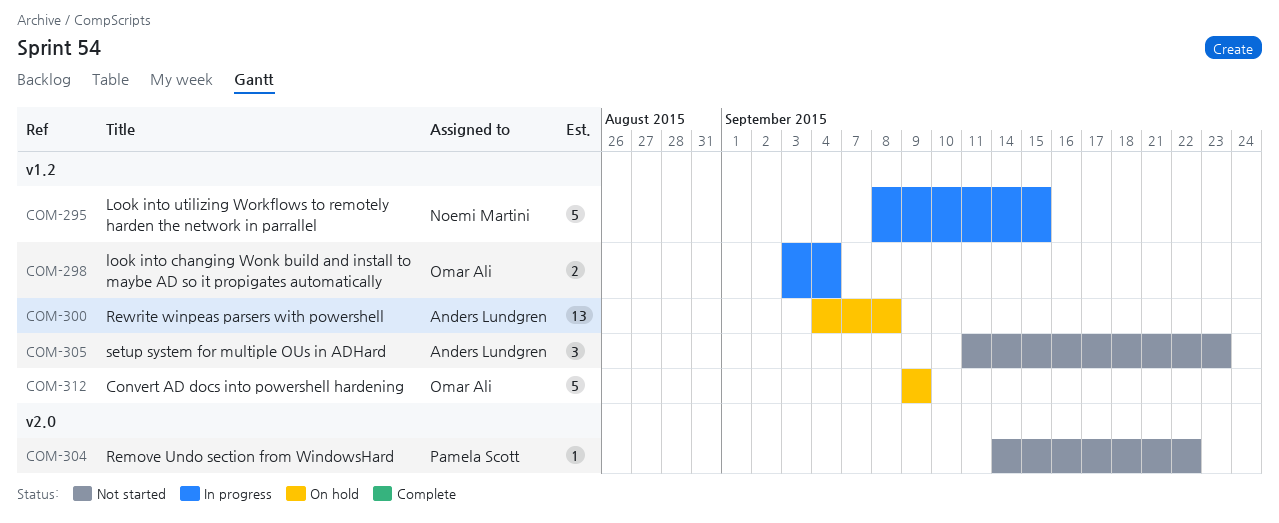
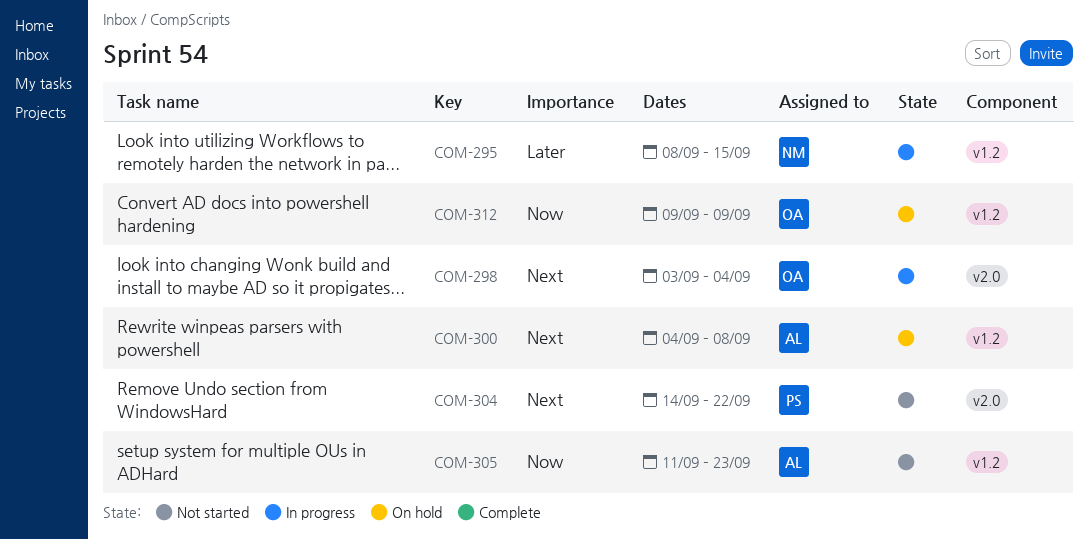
COM-298, label: v1.2 -> v2.0

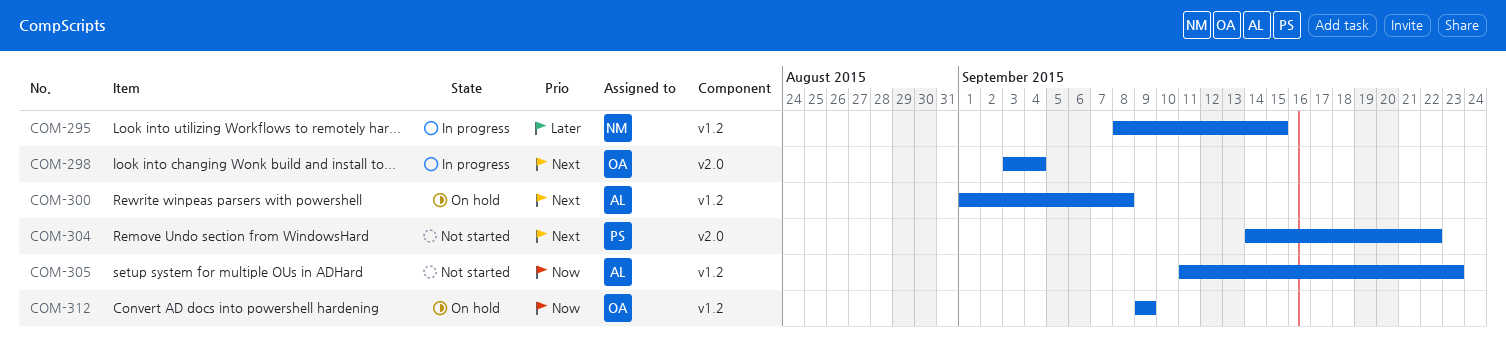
COM-300, start: Sep 4 -> Sep 1

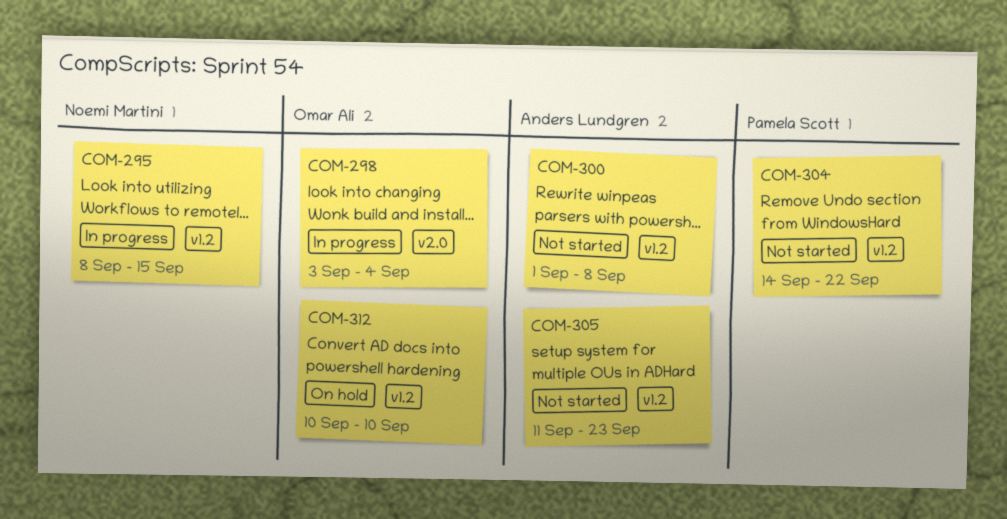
COM-300, status: On hold -> Not started
COM-304, label: v2.0 -> v1.2
COM-312, start: Sep 9 -> Sep 10
COM-312, due: Sep 9 -> Sep 10

